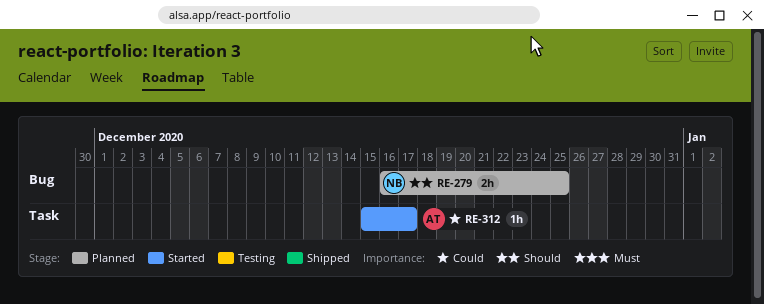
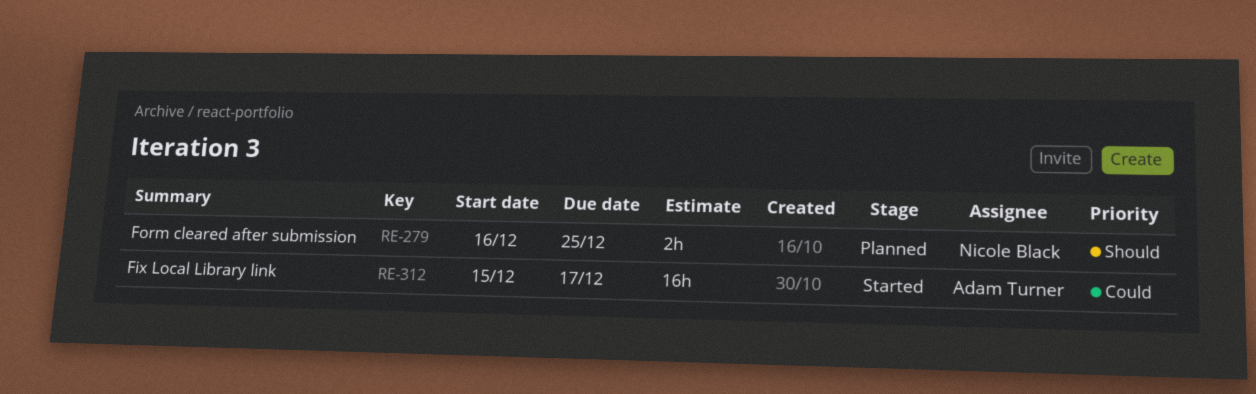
RE-312, estimate: 1h -> 16h

